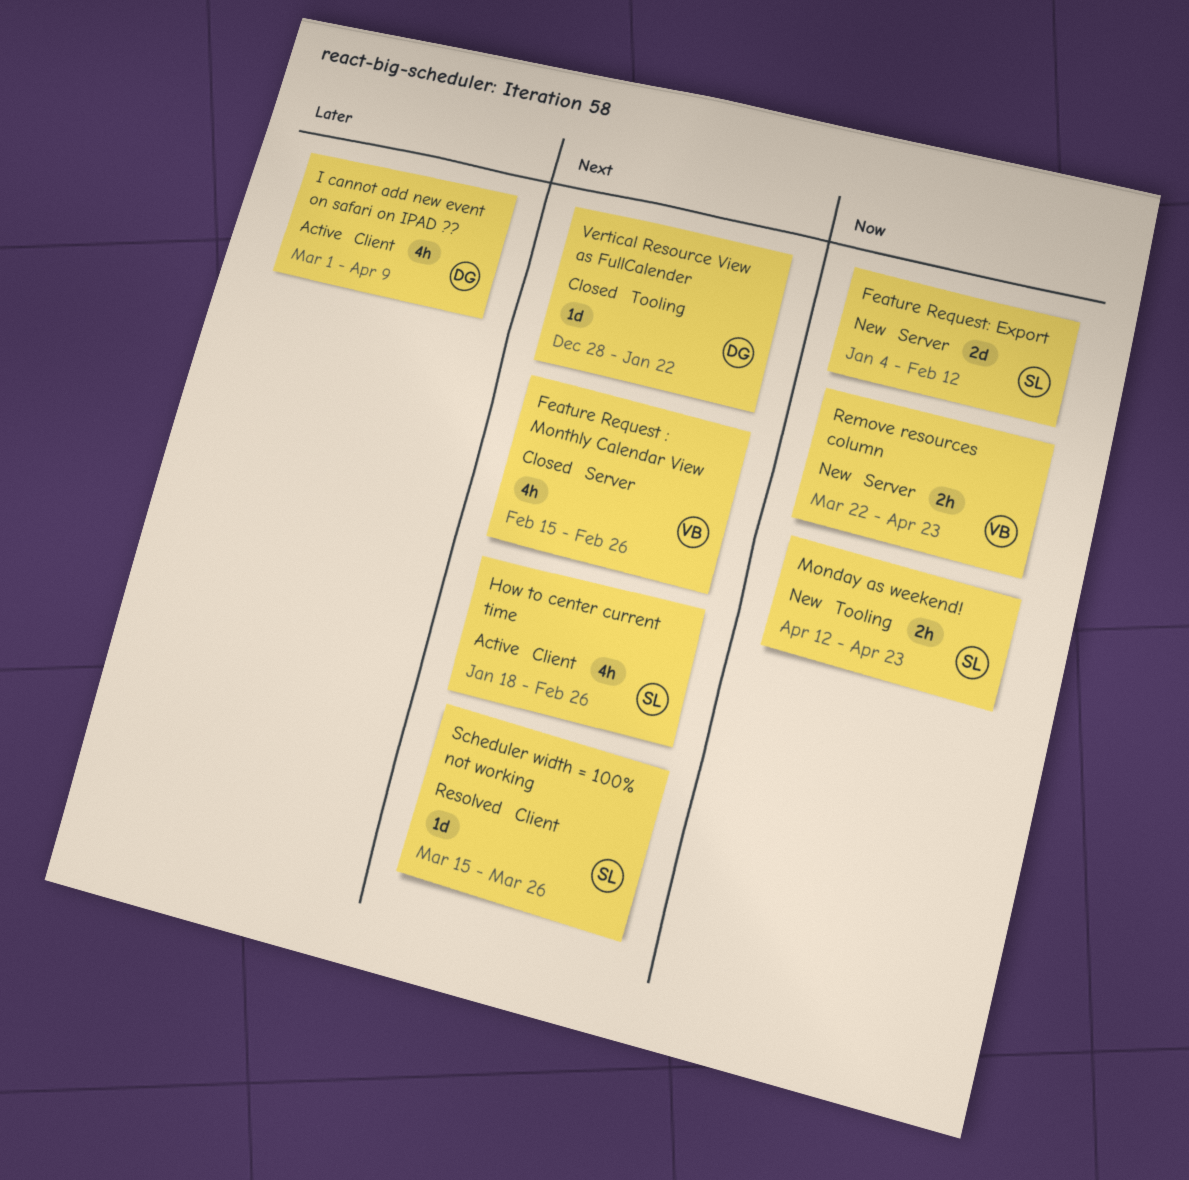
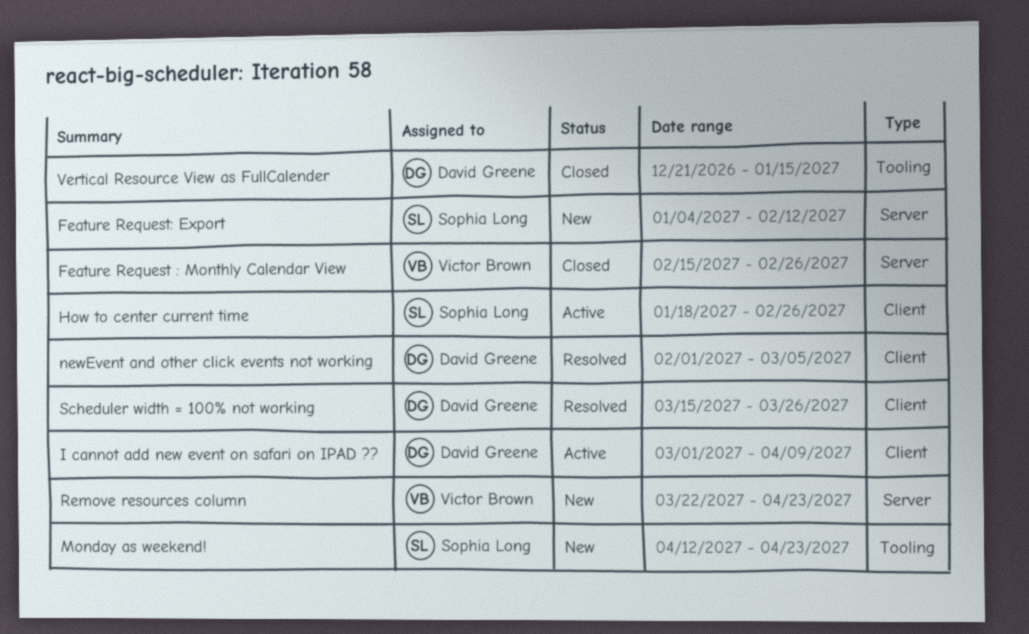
newEvent and other click events not working: none -> present
Scheduler width = 100% not working, owner: Sophia Long -> David Greene
Vertical Resource View as FullCalender, start: Dec 28 -> Dec 21
Vertical Resource View as FullCalender, due: Jan 22 -> Jan 15

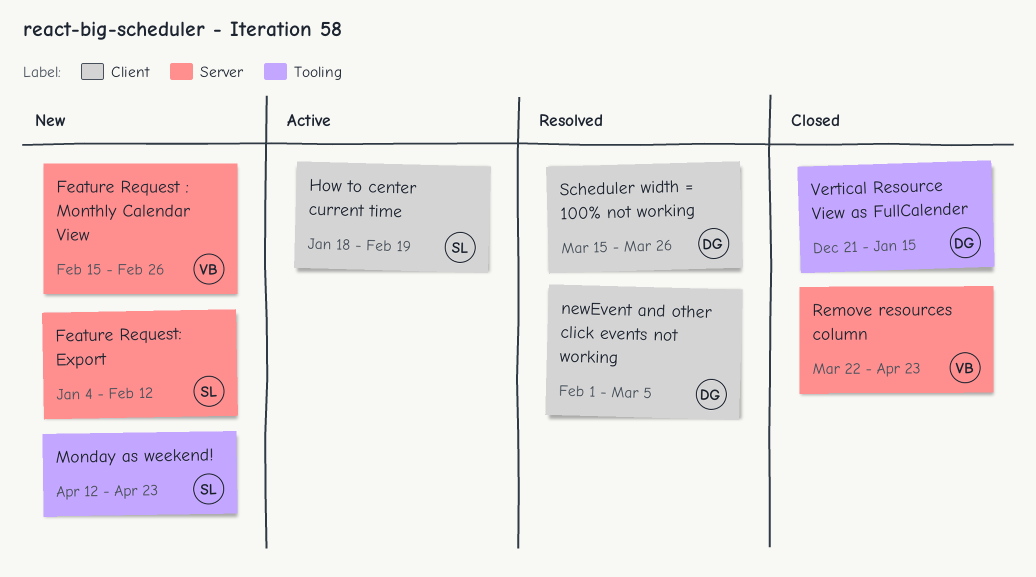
Feature Request : Monthly Calendar View, status: Closed -> New
How to center current time, due: Feb 26 -> Feb 19
I cannot add new event on safari on IPAD ??: present -> none
Remove resources column, status: New -> Closed

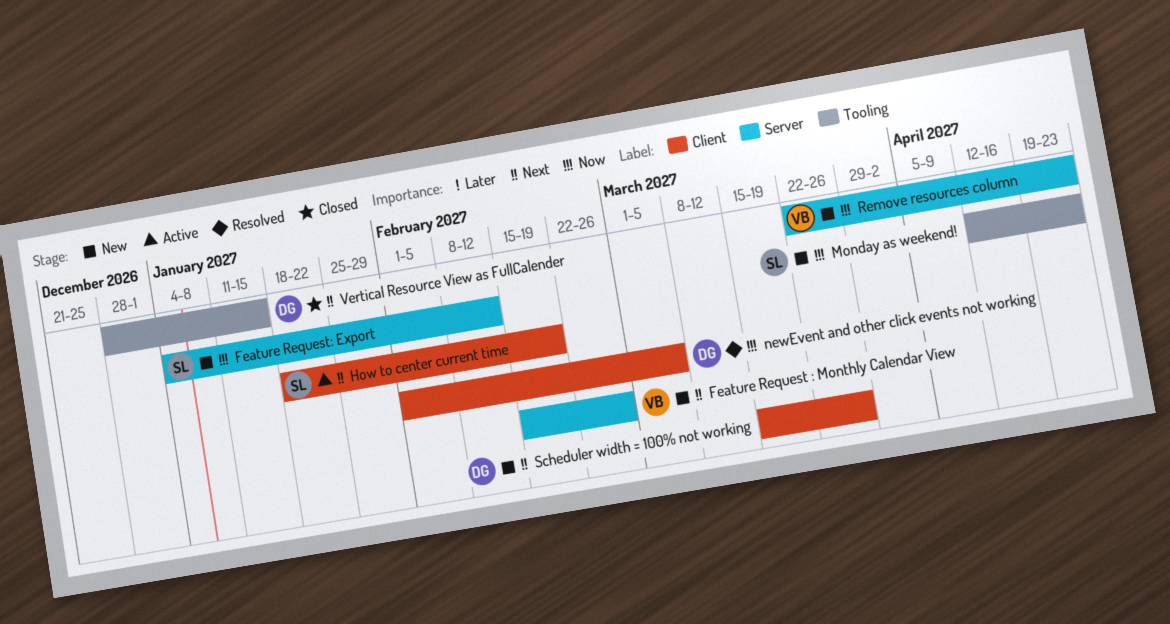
Remove resources column, status: Closed -> New
Scheduler width = 100% not working, status: Resolved -> New
Vertical Resource View as FullCalender, start: Dec 21 -> Dec 28

